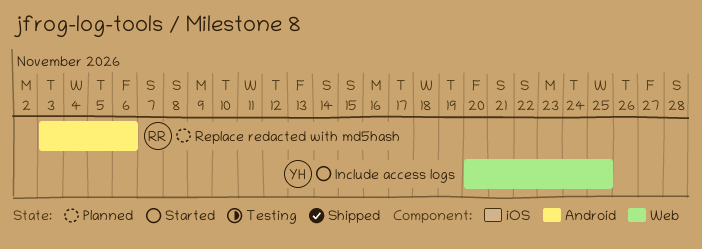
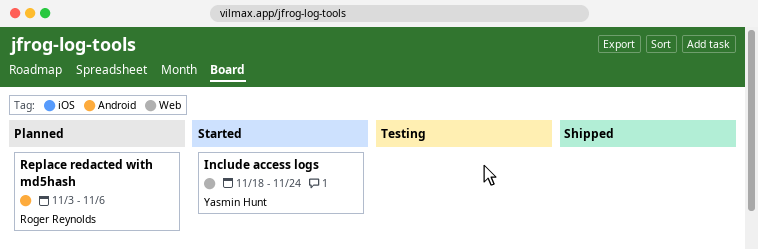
Include access logs, start: Nov 20 -> Nov 18
Include access logs, due: Nov 25 -> Nov 24

